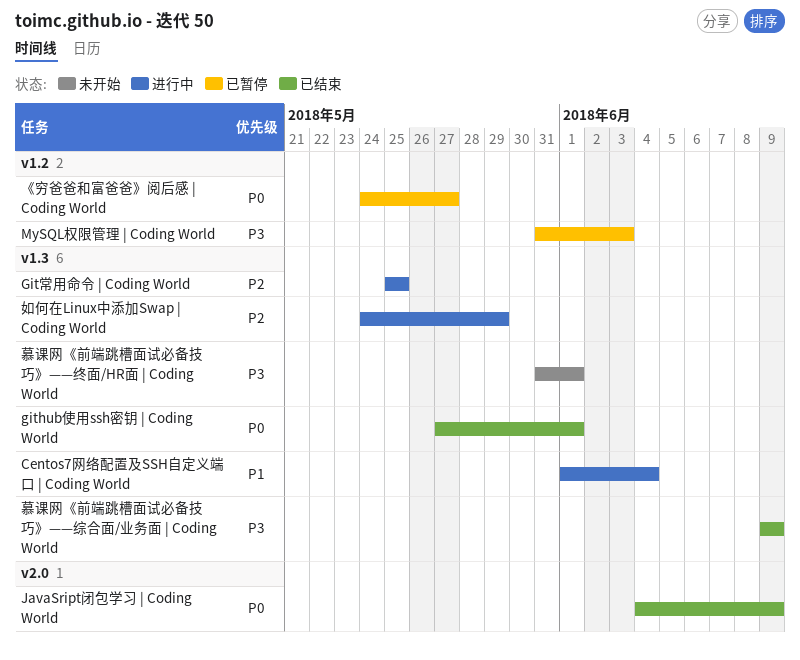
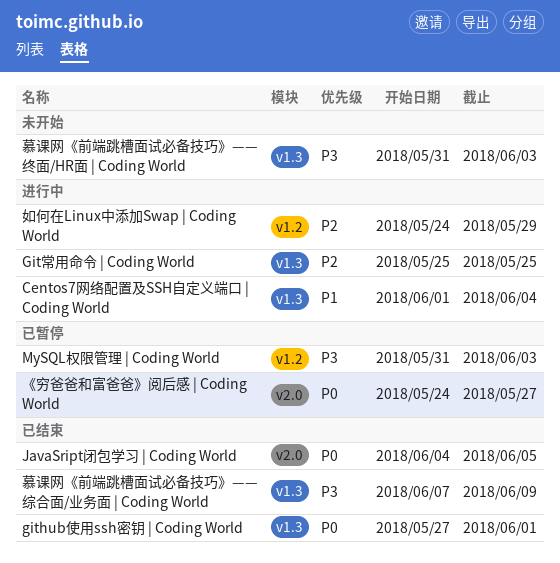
JavaSript闭包学习 | Coding World, due: Jun 9 -> Jun 5
《穷爸爸和富爸爸》阅后感 | Coding World, label: v1.2 -> v2.0
如何在Linux中添加Swap | Coding World, label: v1.3 -> v1.2
慕课网《前端跳槽面试必备技巧》——终面/HR面 | Coding World, due: Jun 1 -> Jun 3
慕课网《前端跳槽面试必备技巧》——综合面/业务面 | Coding World, start: Jun 9 -> Jun 7

